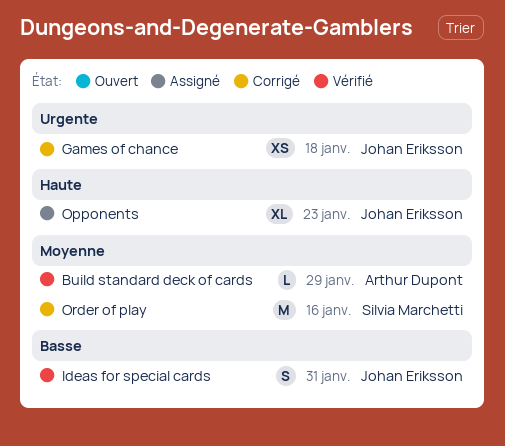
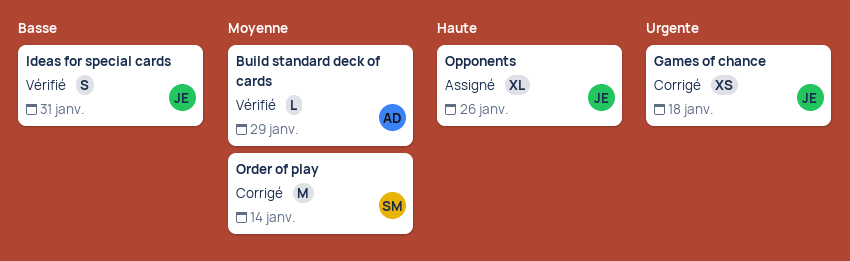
Opponents, due: Jan 23 -> Jan 26
Order of play, due: Jan 16 -> Jan 14

